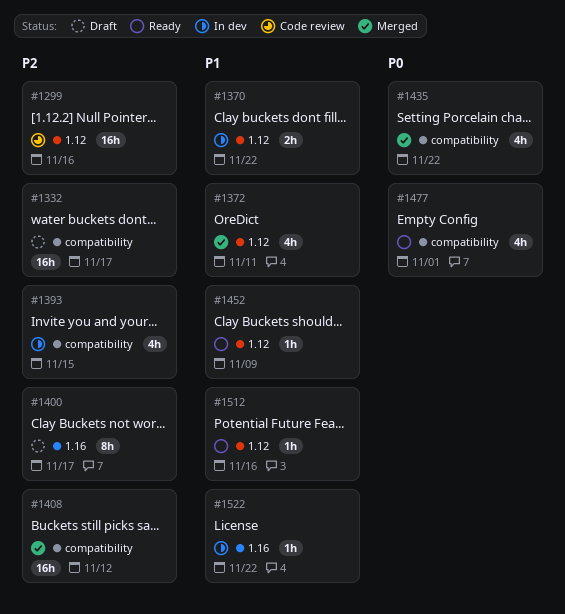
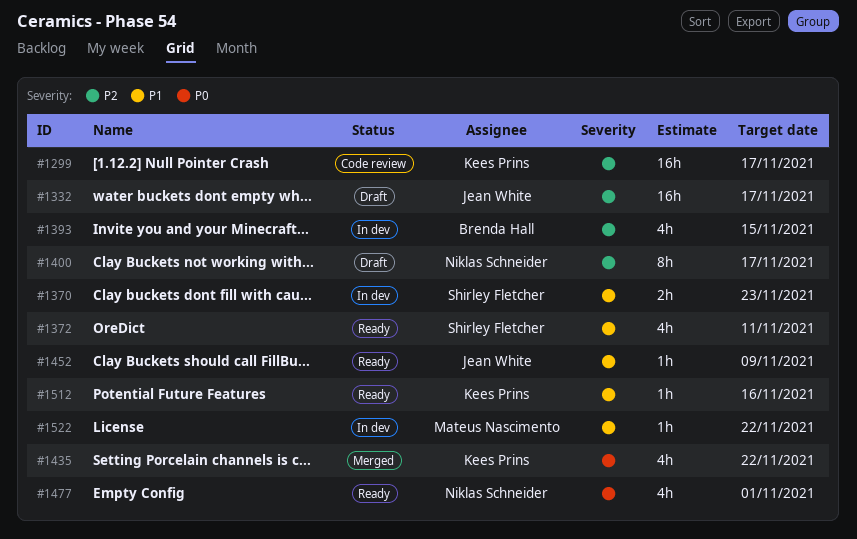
#1299, due: Nov 16 -> Nov 17
#1370, due: Nov 22 -> Nov 23
#1372, status: Merged -> Ready
#1408: present -> none

